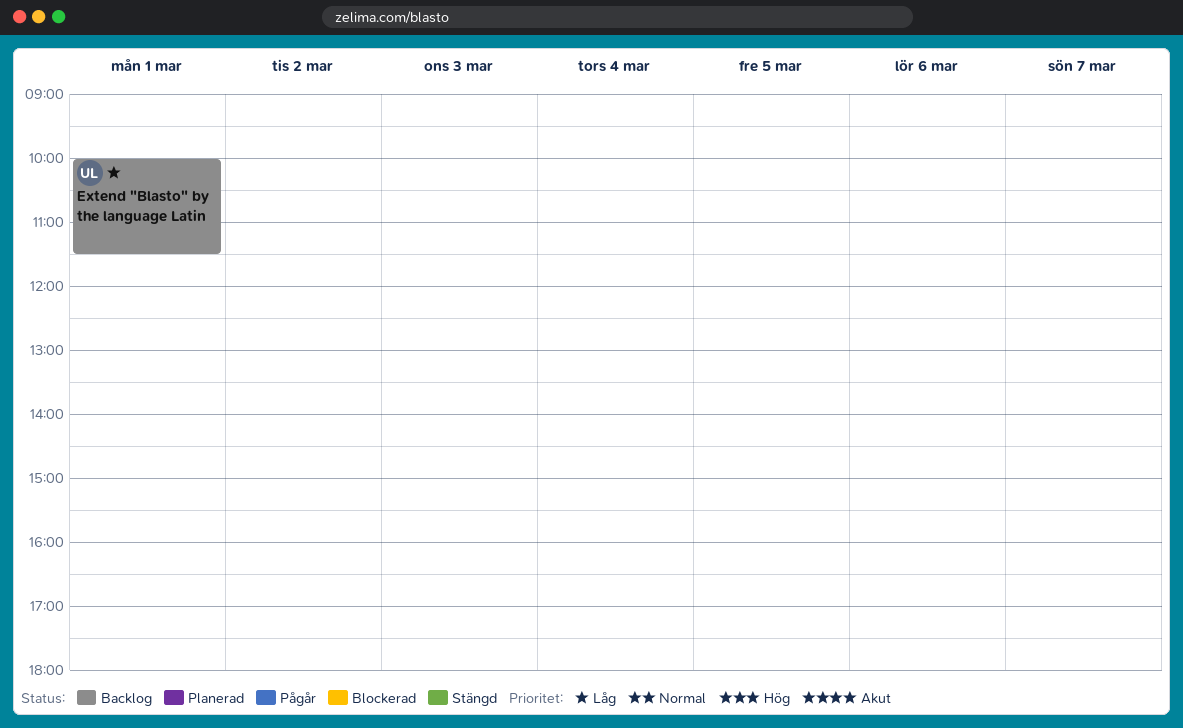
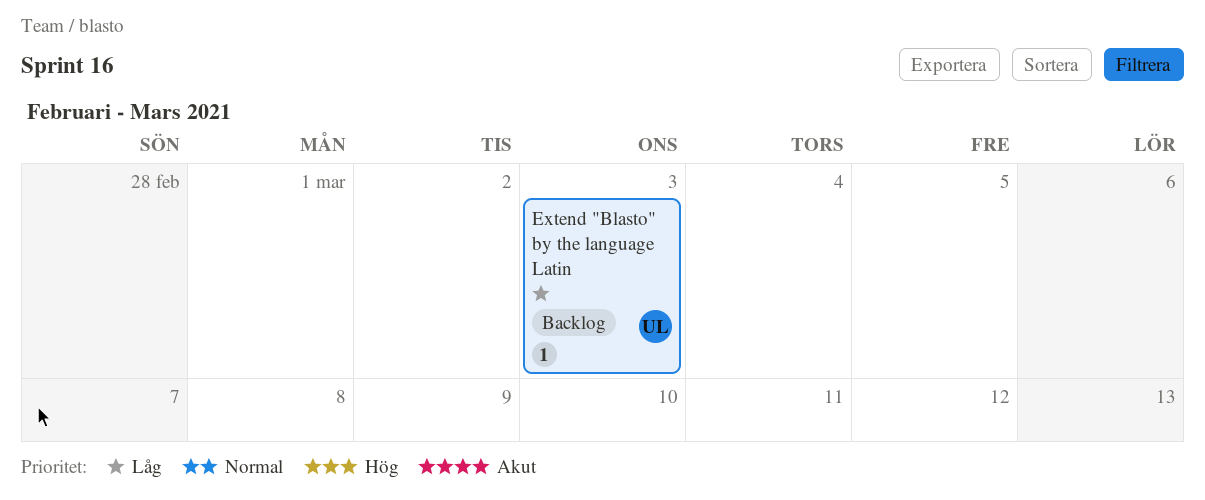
Extend "Blasto" by the language Latin, day: Mar 1 -> Mar 3

